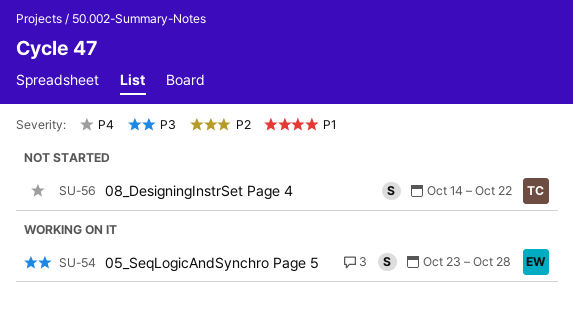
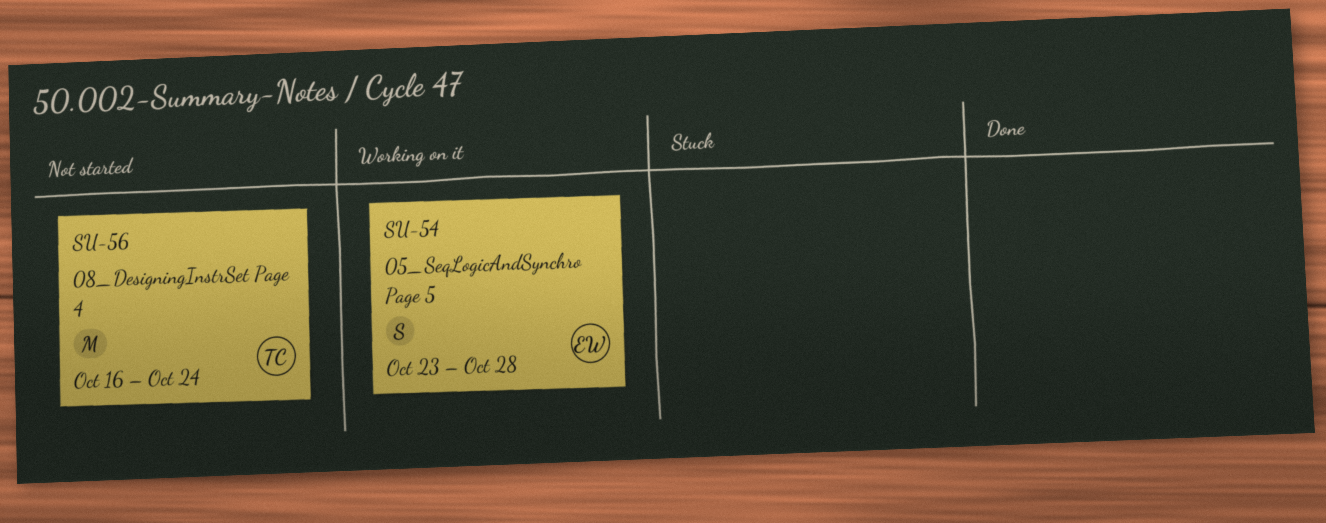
SU-56, estimate: S -> M
SU-56, start: Oct 14 -> Oct 16
SU-56, due: Oct 22 -> Oct 24

